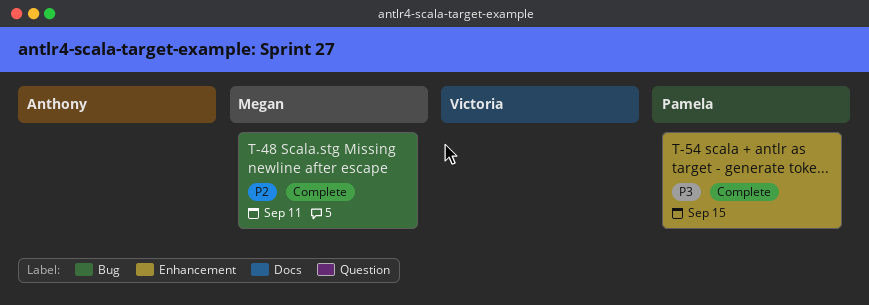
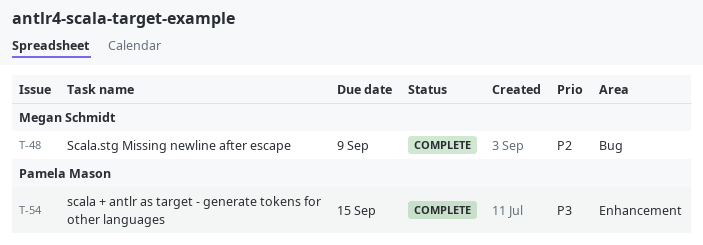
T-48, due: Sep 11 -> Sep 9

